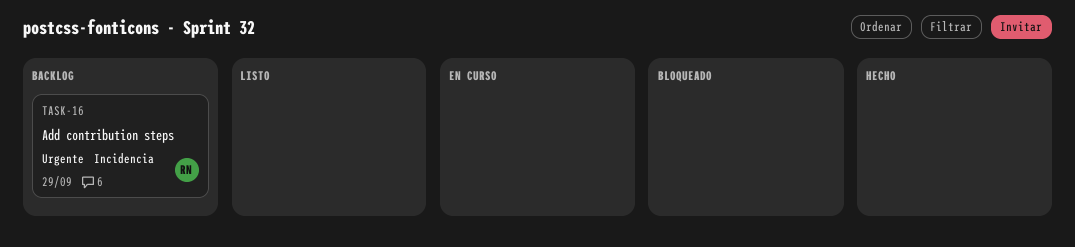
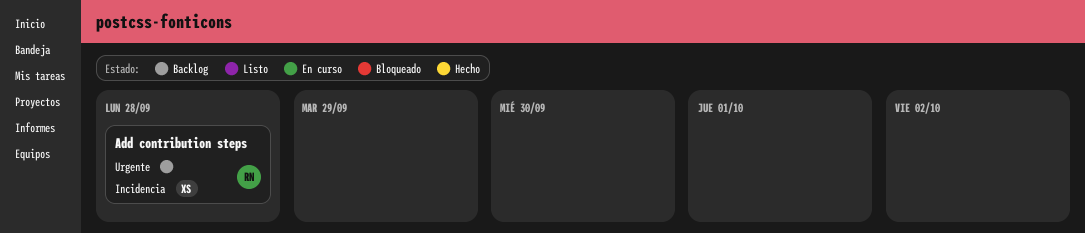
Add contribution steps, due: Sep 29 -> Sep 28

